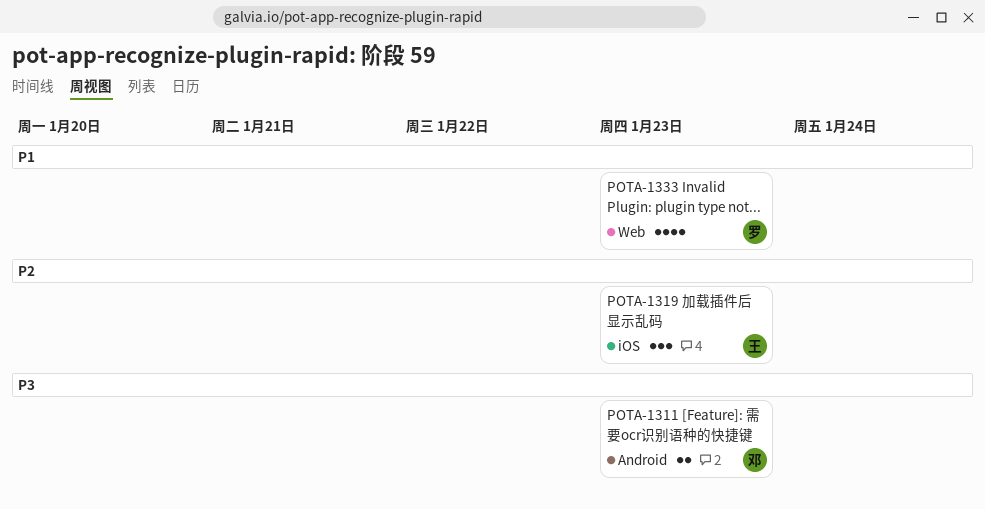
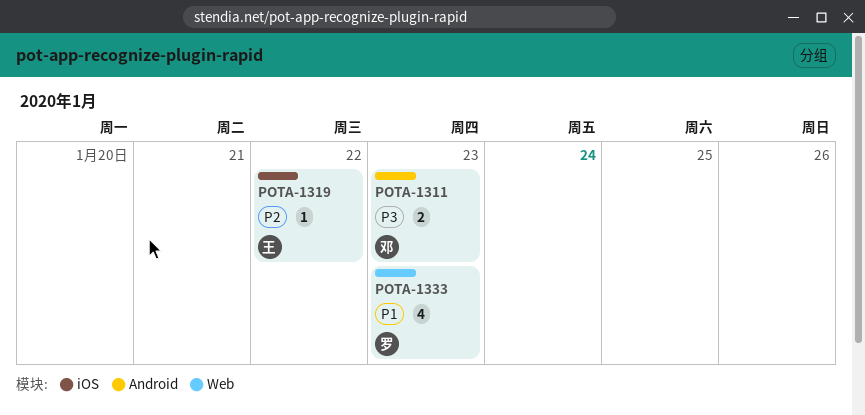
POTA-1319, estimate: 3 -> 1
POTA-1319, due: Jan 23 -> Jan 22

